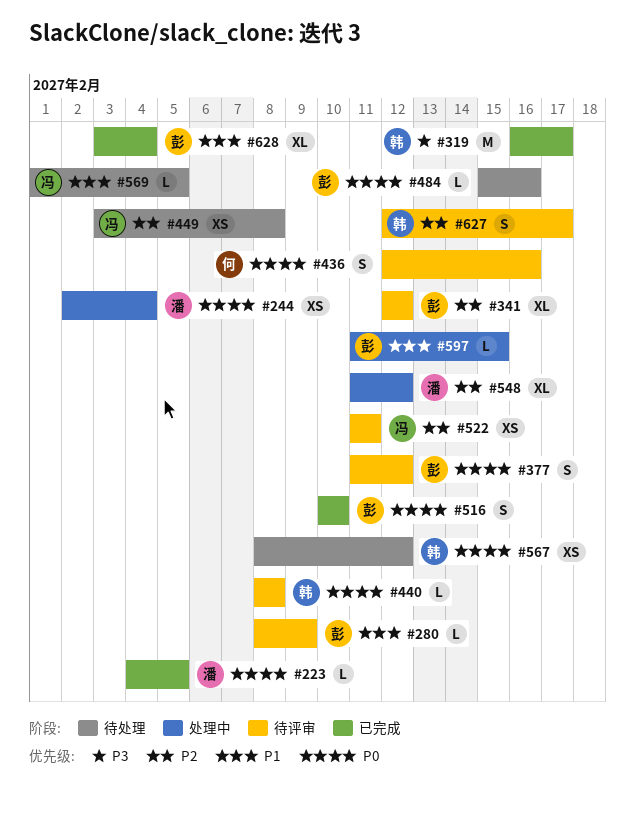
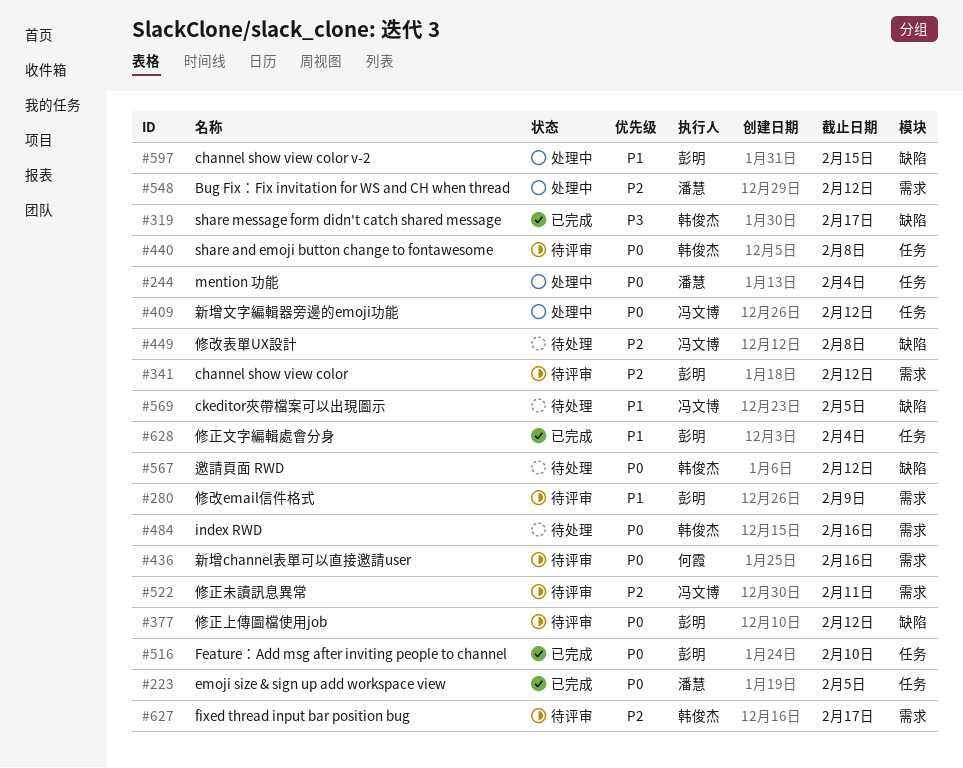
#409: none -> present
#484, owner: 彭明 -> 韩俊杰

